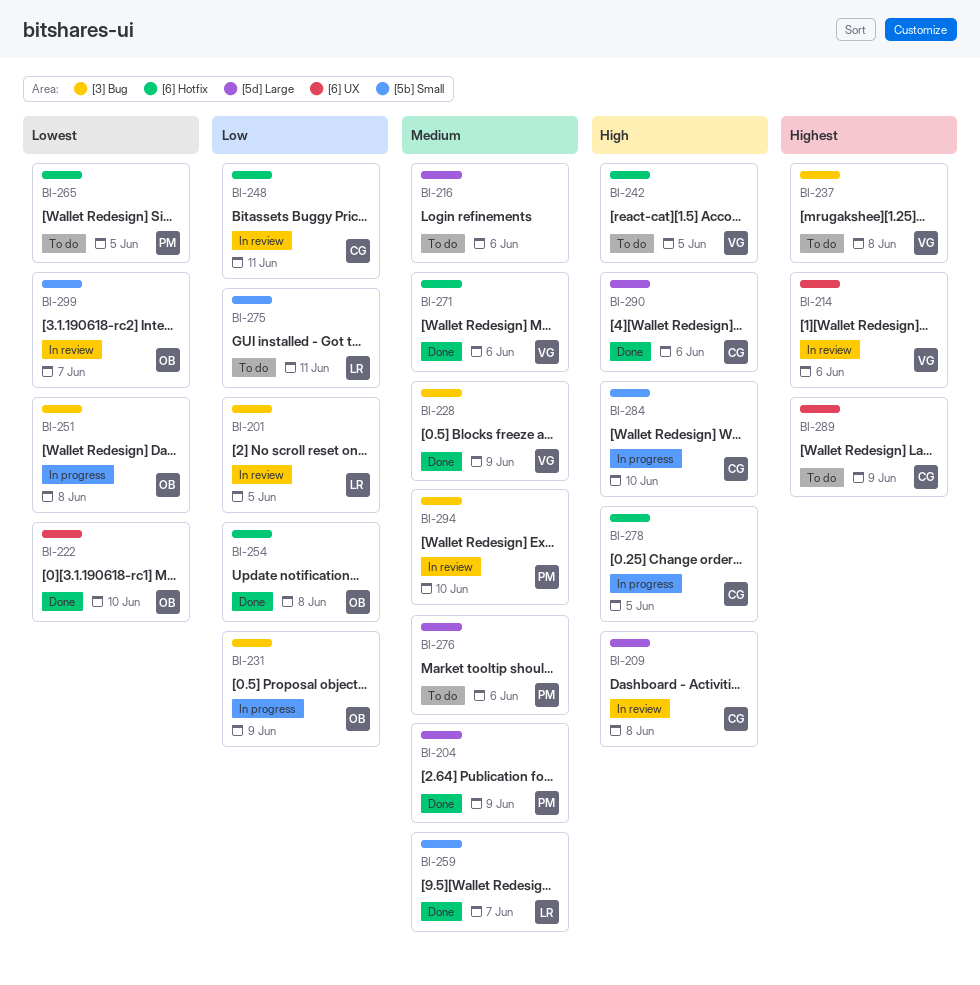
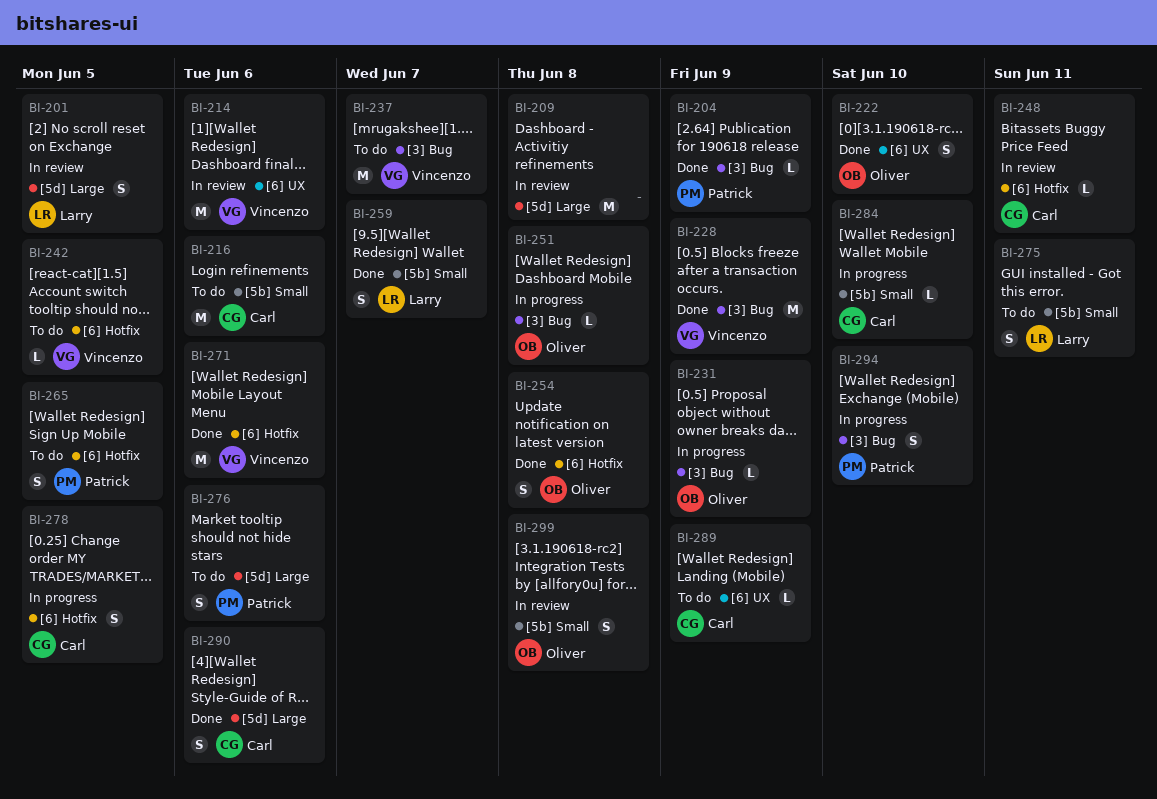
BI-201, label: [3] Bug -> [5d] Large
BI-204, label: [5d] Large -> [3] Bug
BI-209, owner: Carl -> none
BI-216, owner: none -> Carl
BI-216, label: [5d] Large -> [5b] Small
BI-237, due: Jun 8 -> Jun 7
BI-294, status: In review -> In progress
BI-299, due: Jun 7 -> Jun 8

